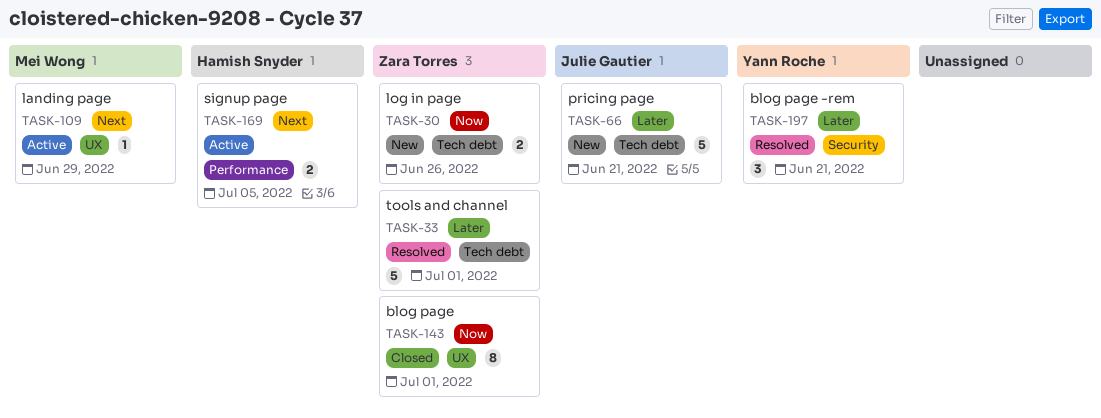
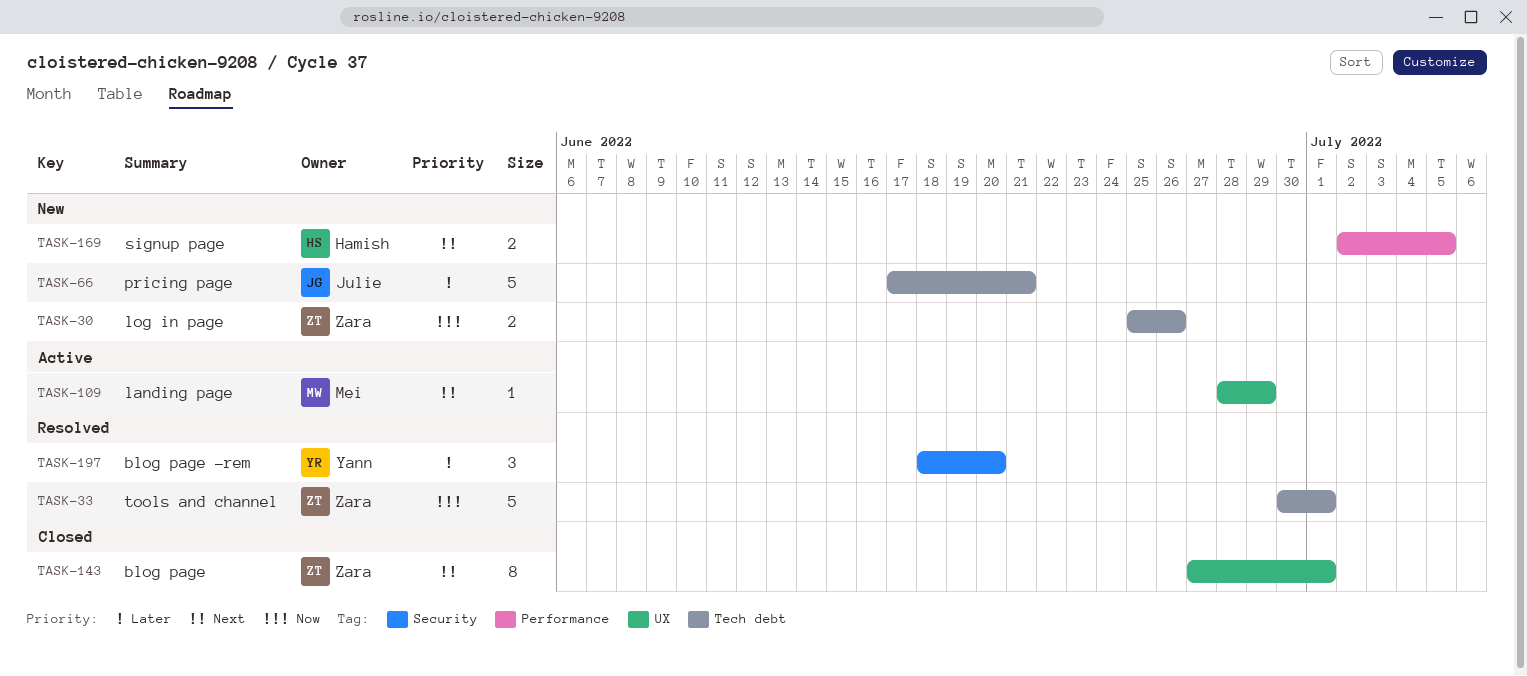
TASK-33, priority: Later -> Now
TASK-143, priority: Now -> Next
TASK-169, status: Active -> New
TASK-197, due: Jun 21 -> Jun 20

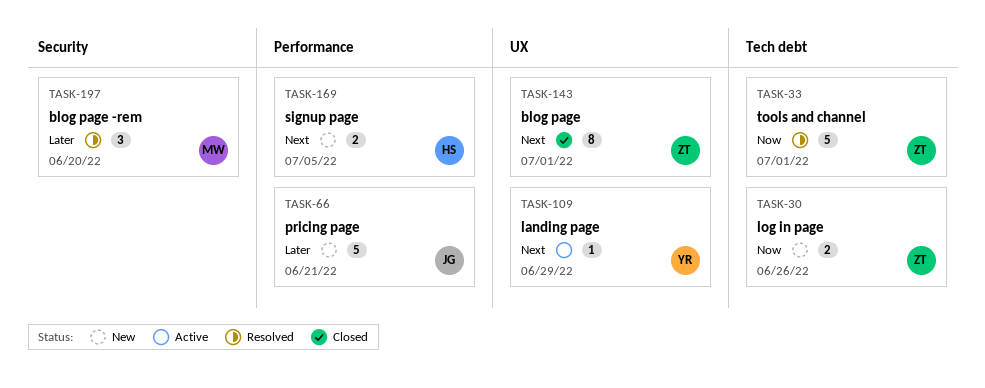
TASK-66, label: Tech debt -> Performance
TASK-109, owner: Mei -> Yann
TASK-197, owner: Yann -> Mei

